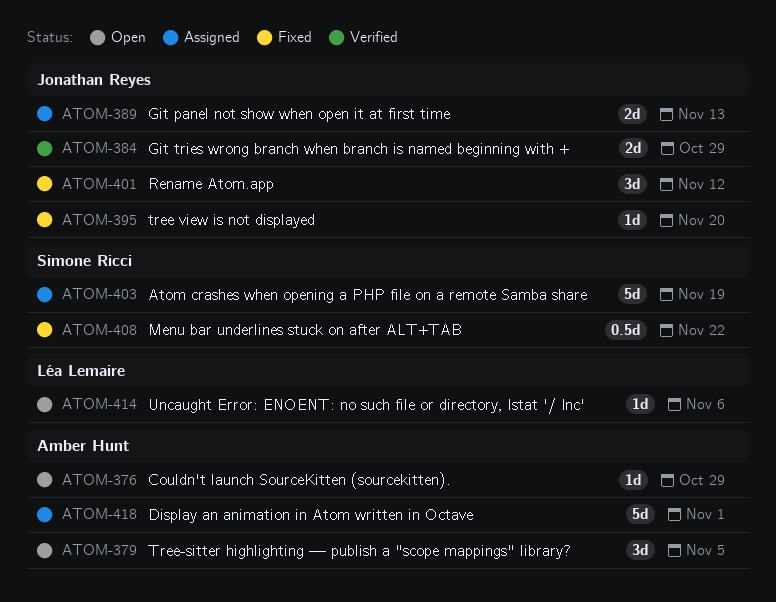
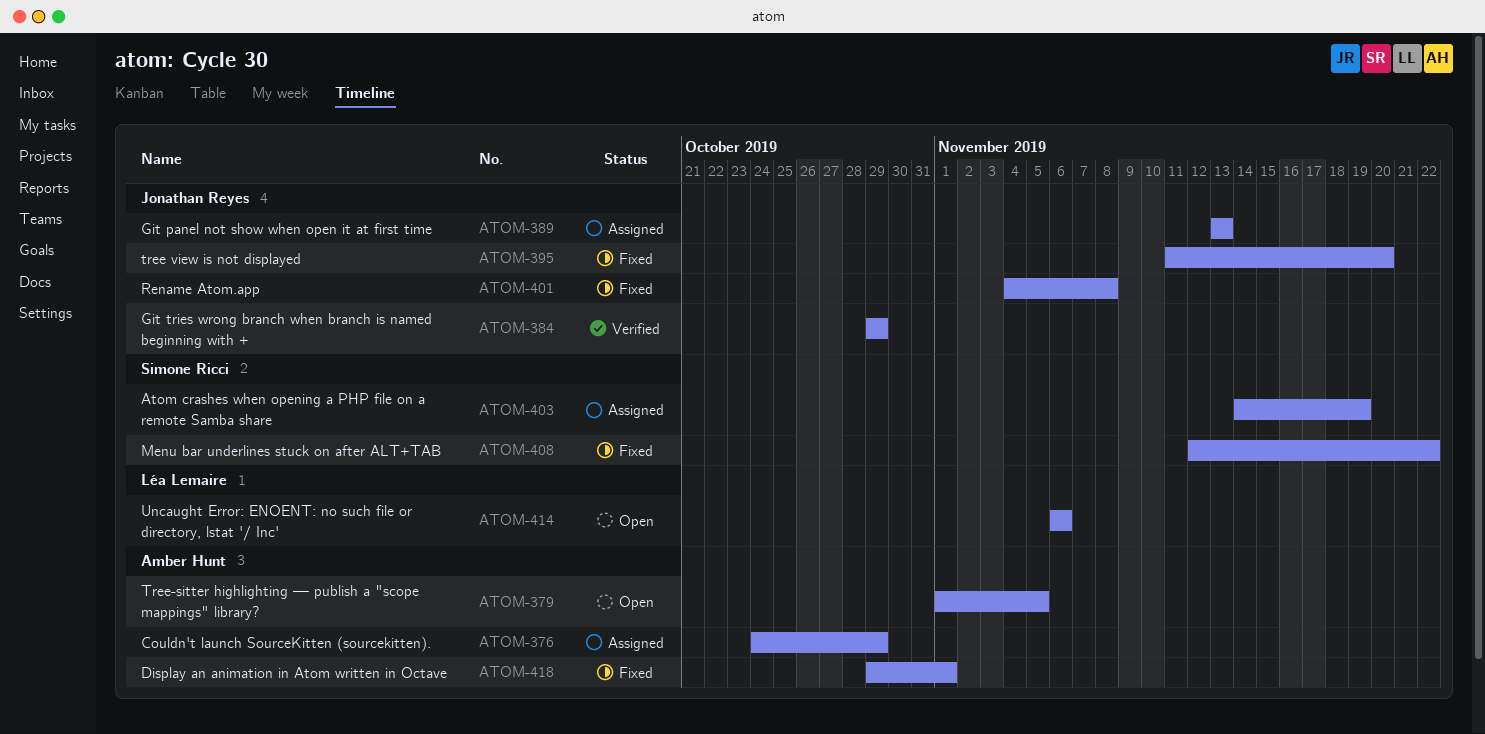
ATOM-376, status: Open -> Assigned
ATOM-401, due: Nov 12 -> Nov 8
ATOM-418, status: Assigned -> Fixed

